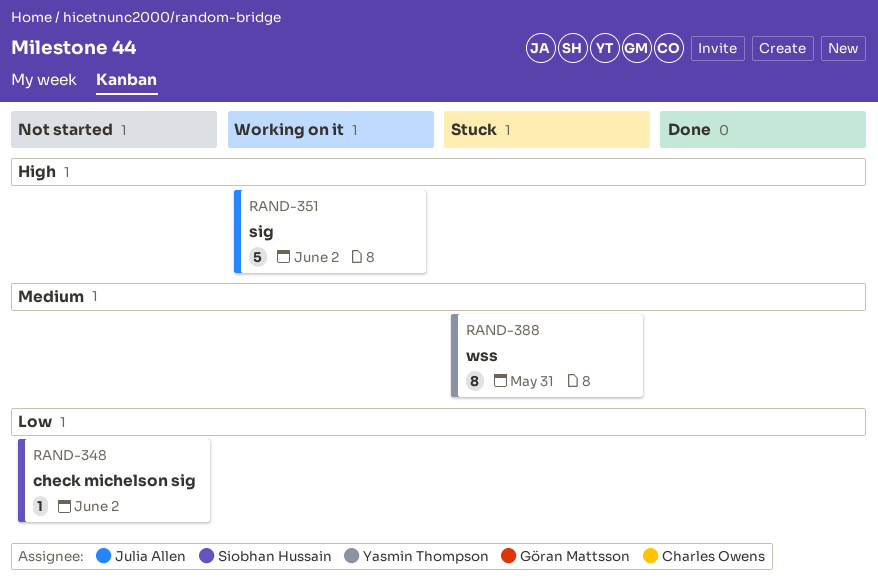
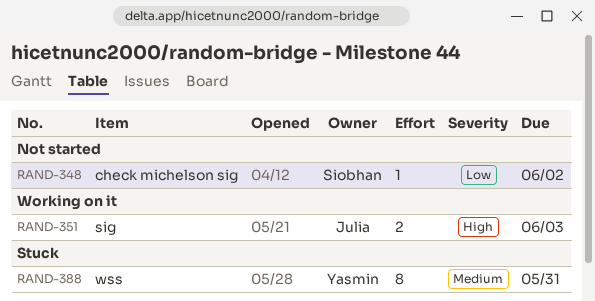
RAND-351, estimate: 5 -> 2
RAND-351, due: Jun 2 -> Jun 3

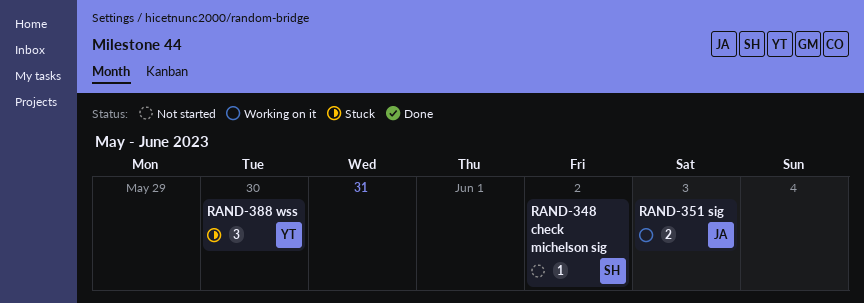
RAND-388, estimate: 8 -> 3
RAND-388, due: May 31 -> May 30

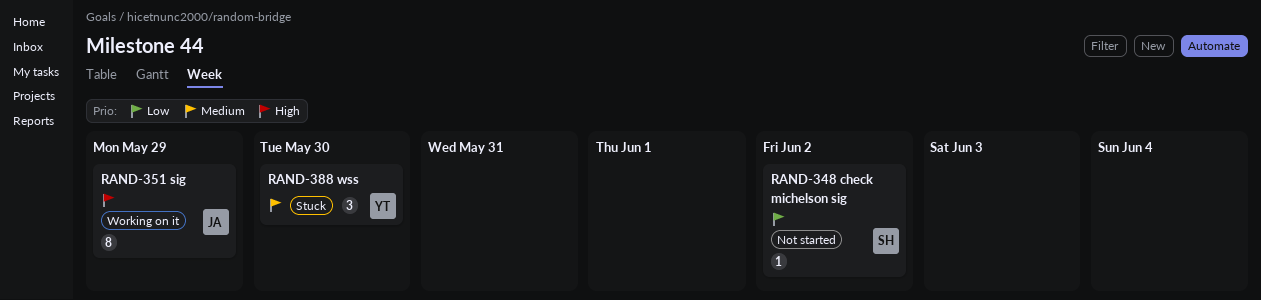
RAND-351, estimate: 2 -> 8
RAND-351, due: Jun 3 -> May 29

